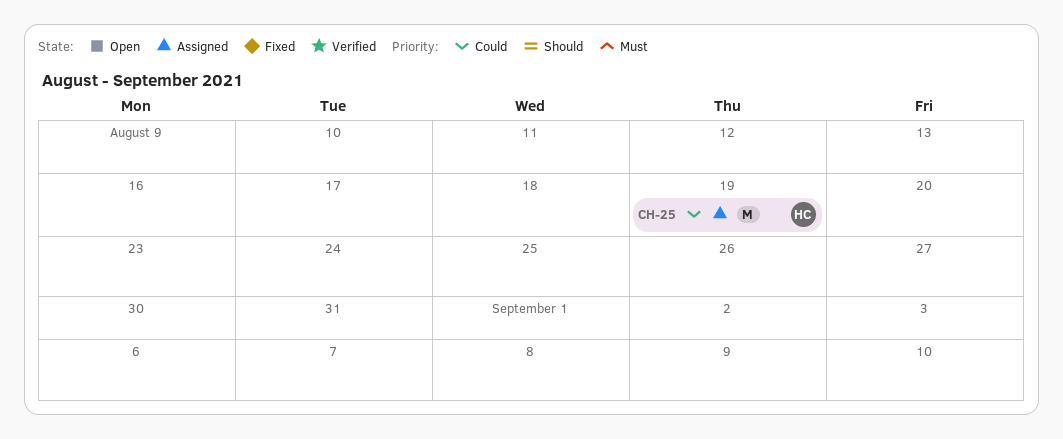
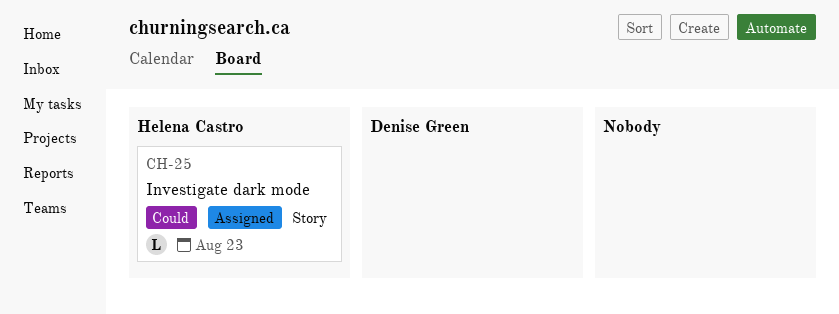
CH-25, estimate: M -> L
CH-25, due: Aug 19 -> Aug 23

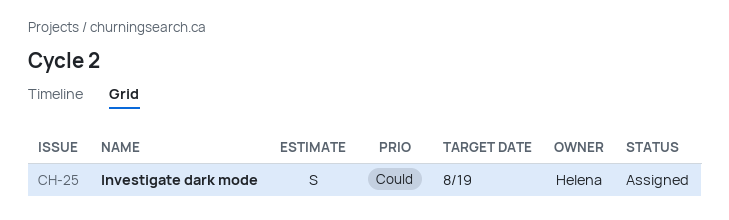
CH-25, estimate: L -> S
CH-25, due: Aug 23 -> Aug 19

